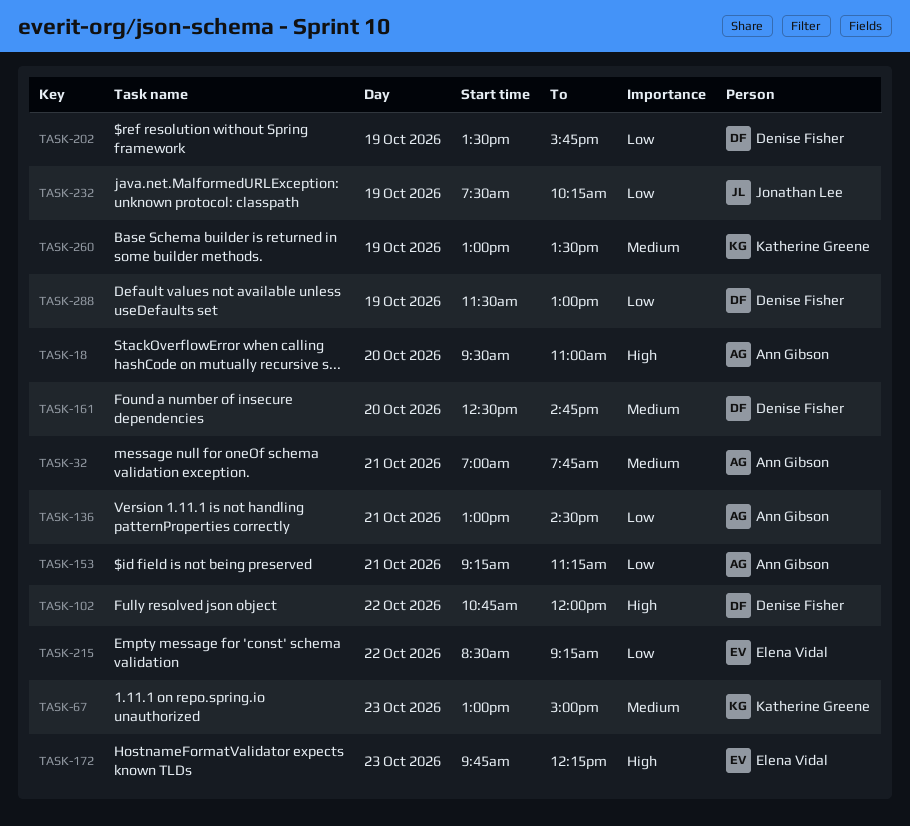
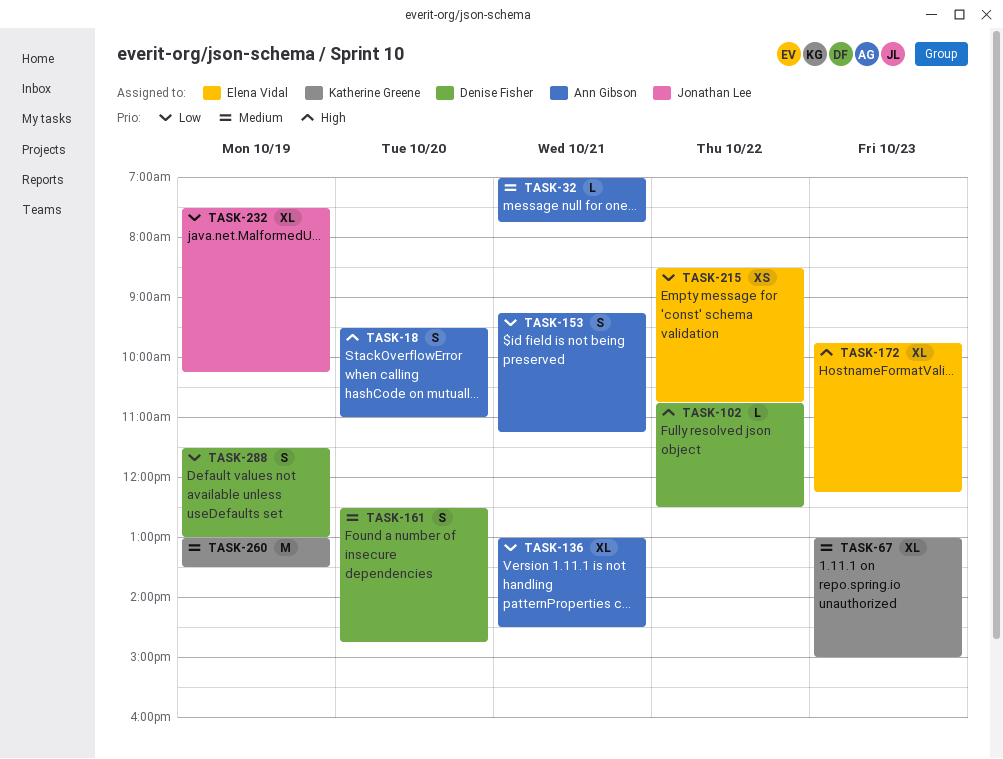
TASK-102, ends: 12:00 -> 12:30
TASK-202: present -> none
TASK-215, ends: 09:15 -> 10:45

